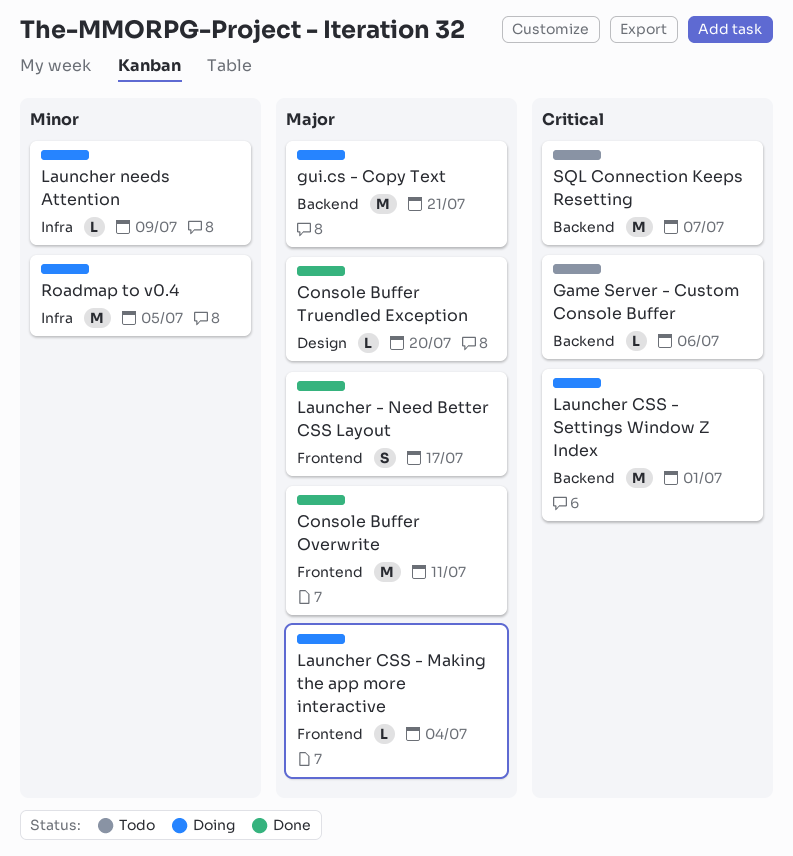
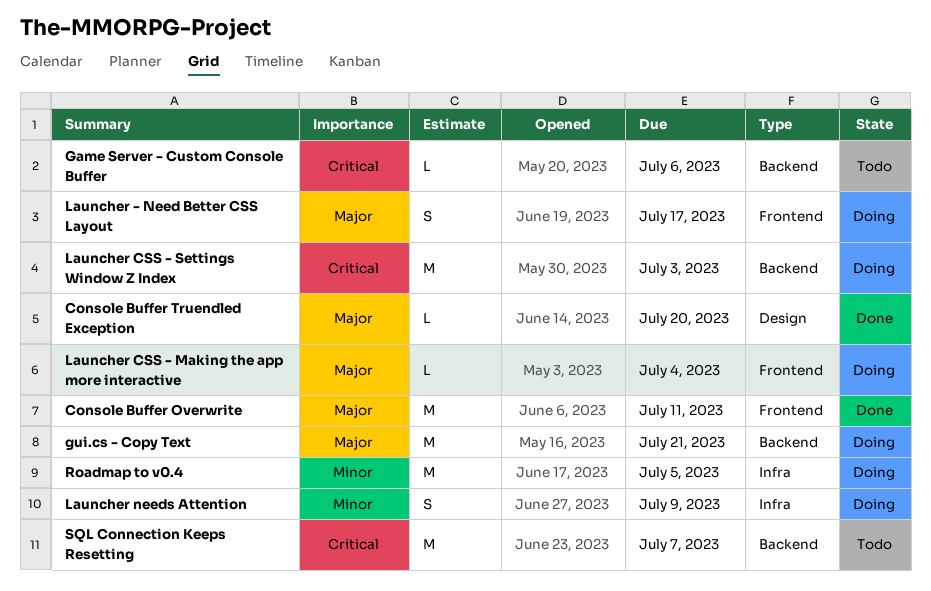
Launcher - Need Better CSS Layout, status: Done -> Doing
Launcher CSS - Settings Window Z Index, due: Jul 1 -> Jul 3
Launcher needs Attention, estimate: L -> S

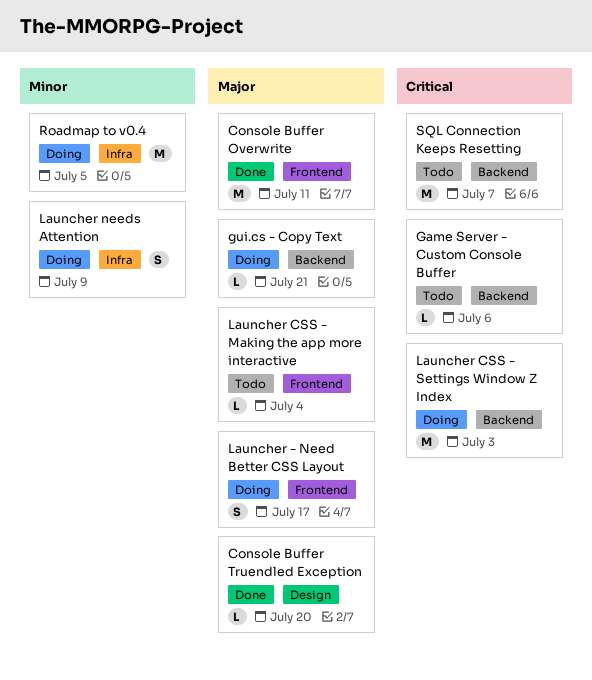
gui.cs - Copy Text, estimate: M -> L
Launcher CSS - Making the app more interactive, status: Doing -> Todo

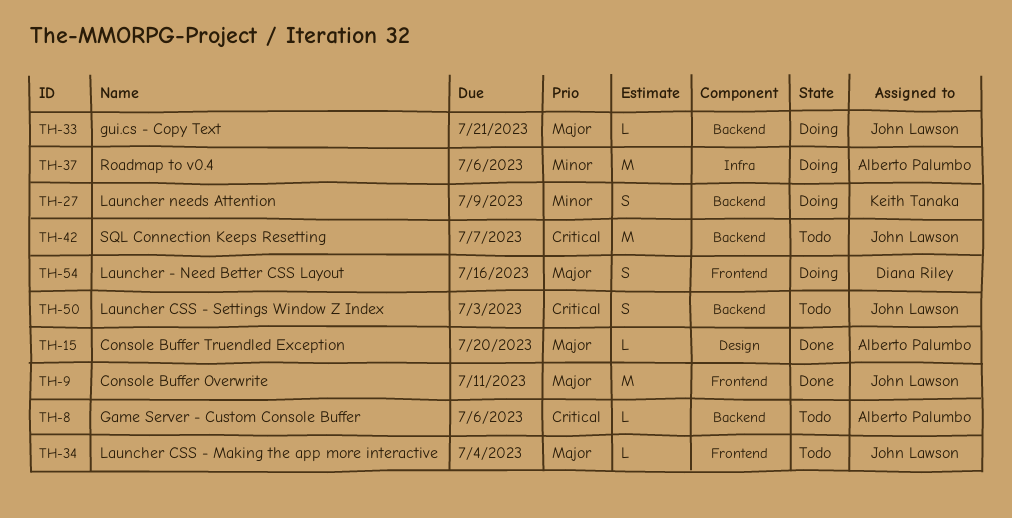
Launcher - Need Better CSS Layout, due: Jul 17 -> Jul 16
Launcher CSS - Settings Window Z Index, status: Doing -> Todo
Launcher CSS - Settings Window Z Index, estimate: M -> S
Launcher needs Attention, label: Infra -> Backend
Roadmap to v0.4, due: Jul 5 -> Jul 6

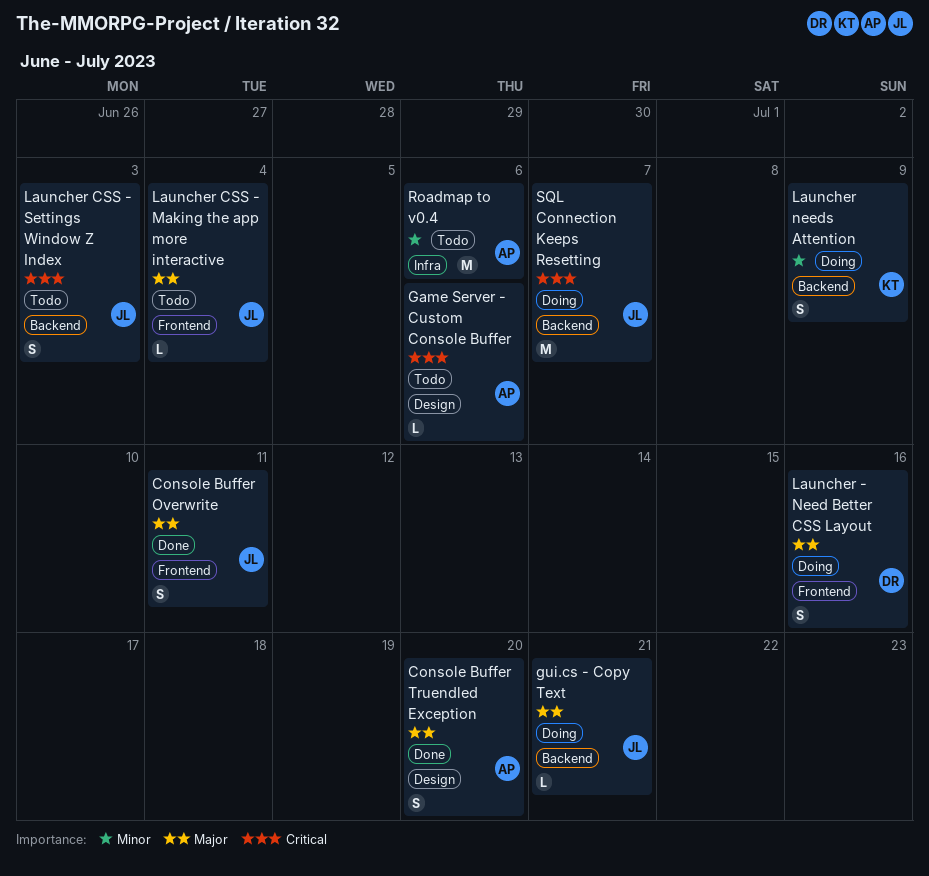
Console Buffer Overwrite, estimate: M -> S
Console Buffer Truendled Exception, estimate: L -> S
Game Server - Custom Console Buffer, label: Backend -> Design
Roadmap to v0.4, status: Doing -> Todo
SQL Connection Keeps Resetting, status: Todo -> Doing

